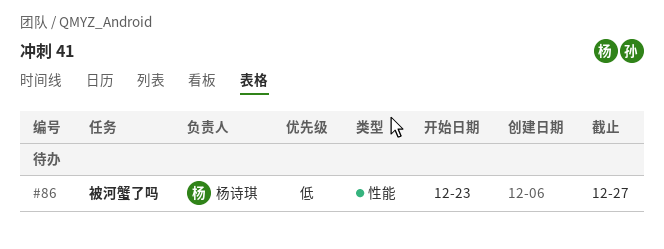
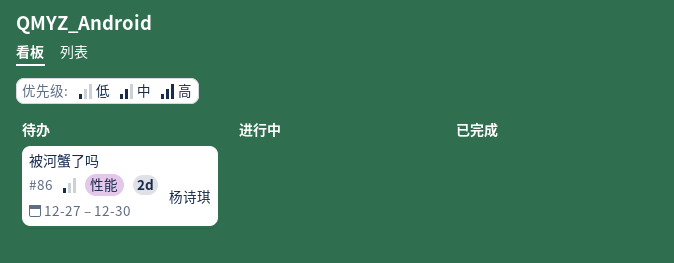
#86, start: Dec 23 -> Dec 27
#86, due: Dec 27 -> Dec 30

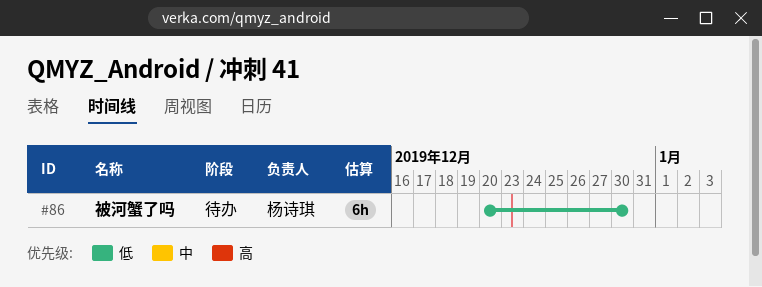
#86, estimate: 2d -> 6h
#86, start: Dec 27 -> Dec 20

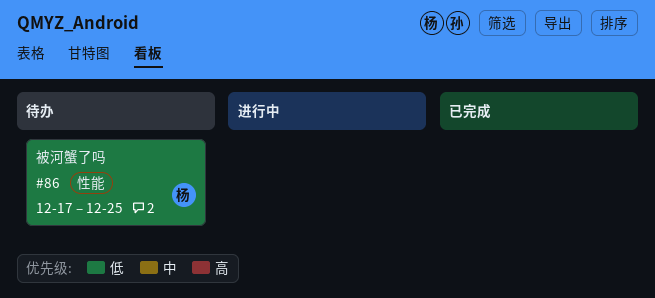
#86, start: Dec 20 -> Dec 17
#86, due: Dec 30 -> Dec 25

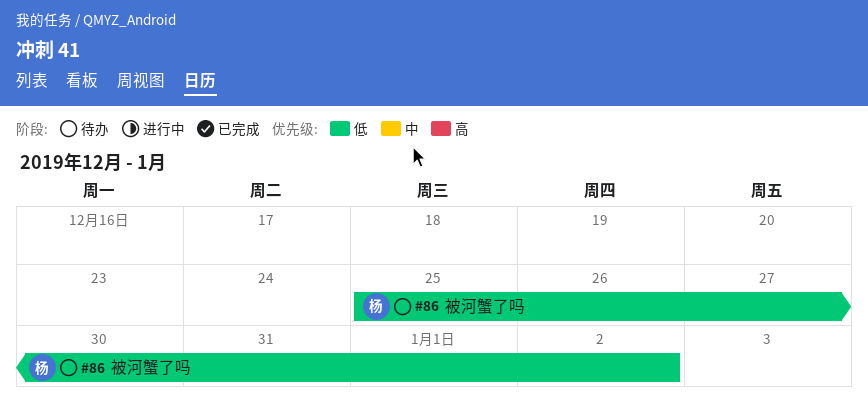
#86, start: Dec 17 -> Dec 25
#86, due: Dec 25 -> Jan 2

